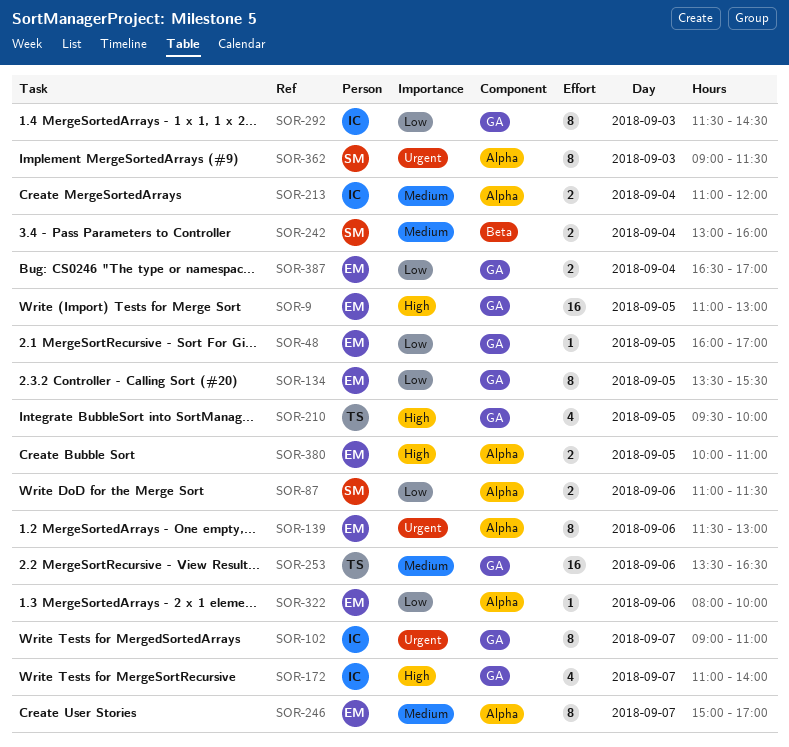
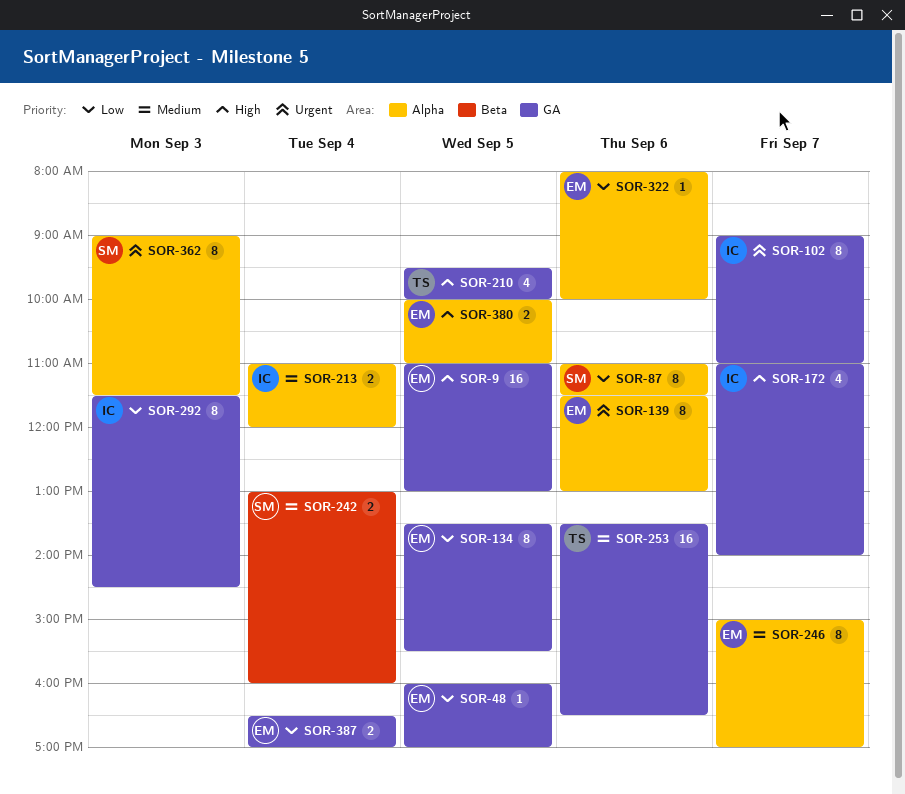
SOR-87, estimate: 2 -> 8

